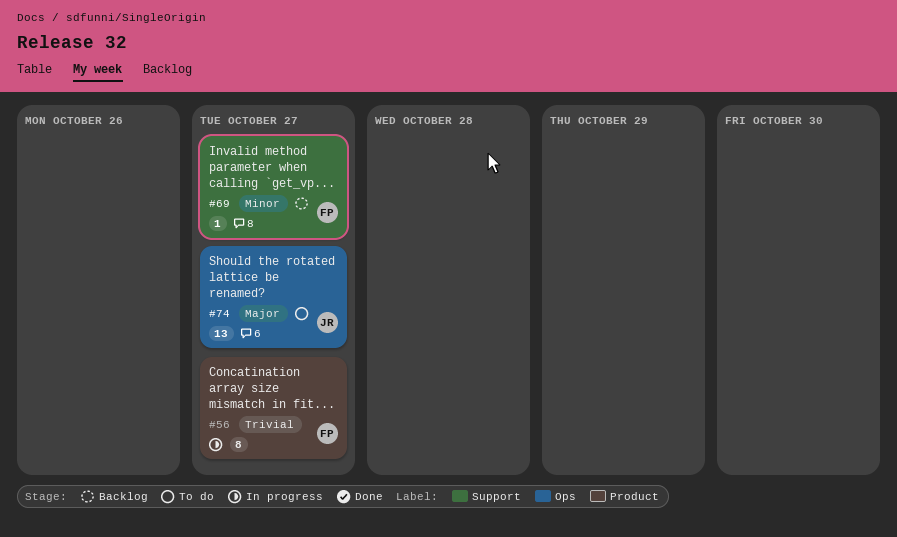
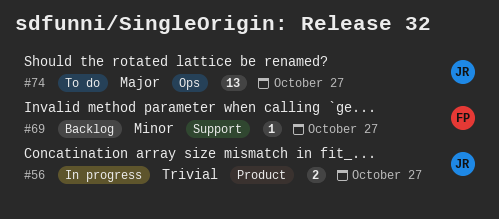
#56, owner: FP -> JR
#56, estimate: 8 -> 2

